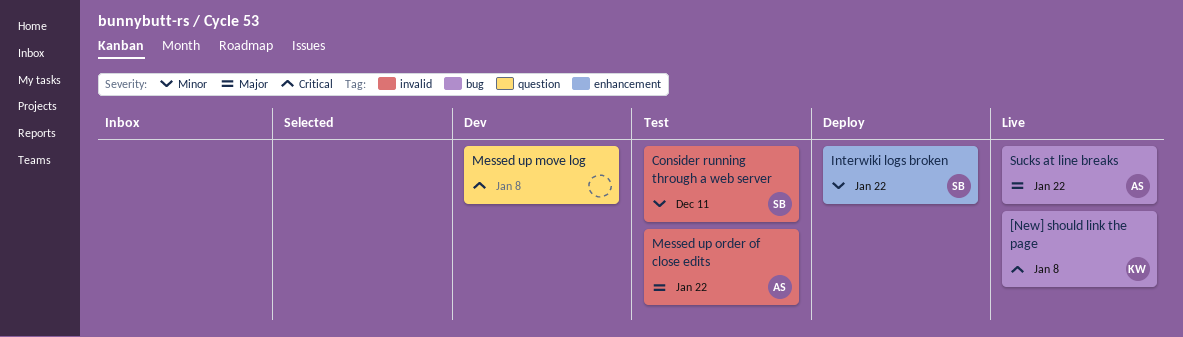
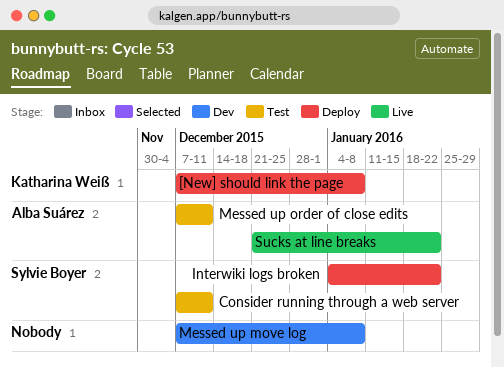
[New] should link the page, status: Live -> Deploy
Messed up order of close edits, due: Jan 22 -> Dec 11

